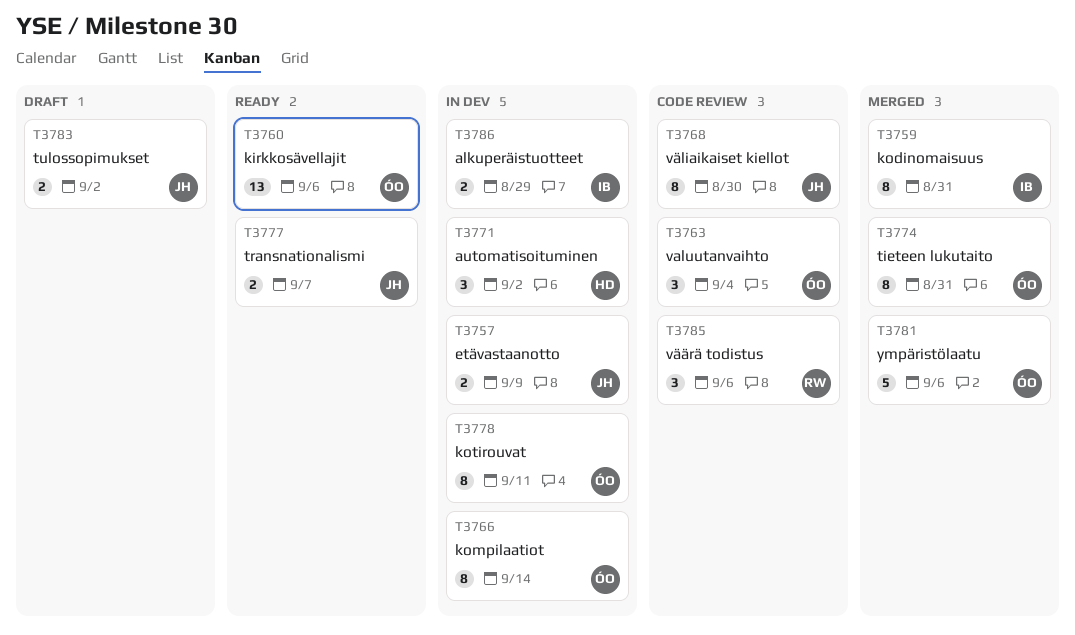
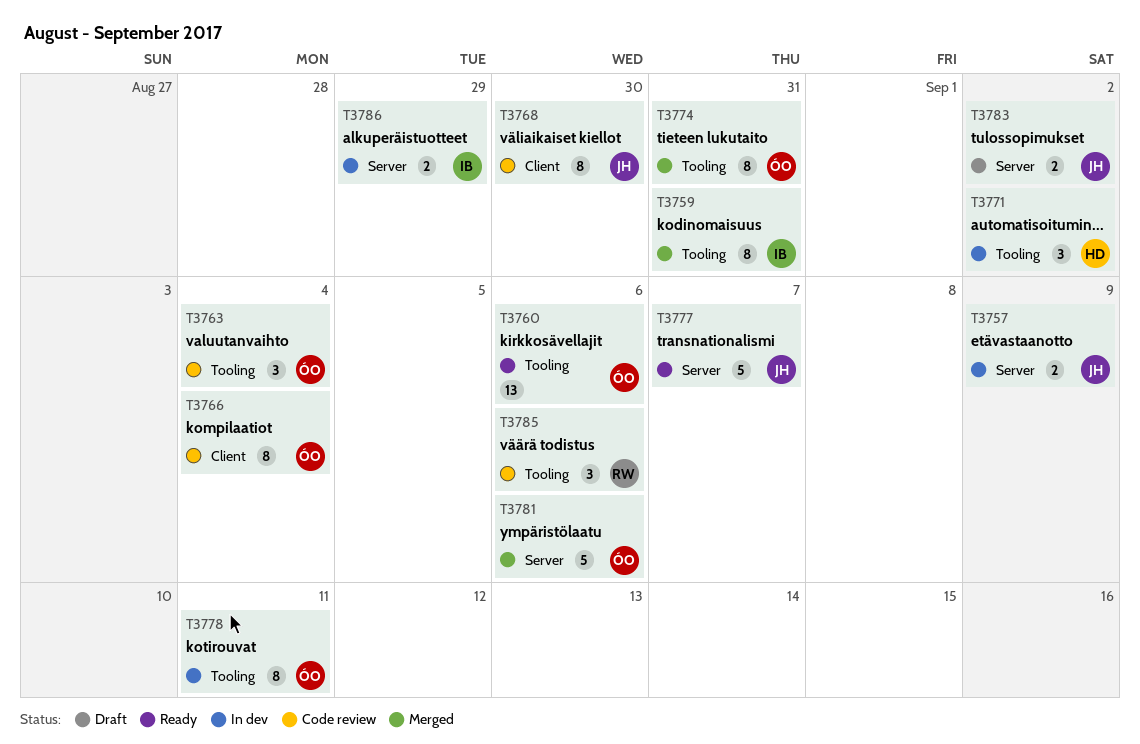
T3766, status: In dev -> Code review
T3766, due: Sep 14 -> Sep 4
T3777, estimate: 2 -> 5

